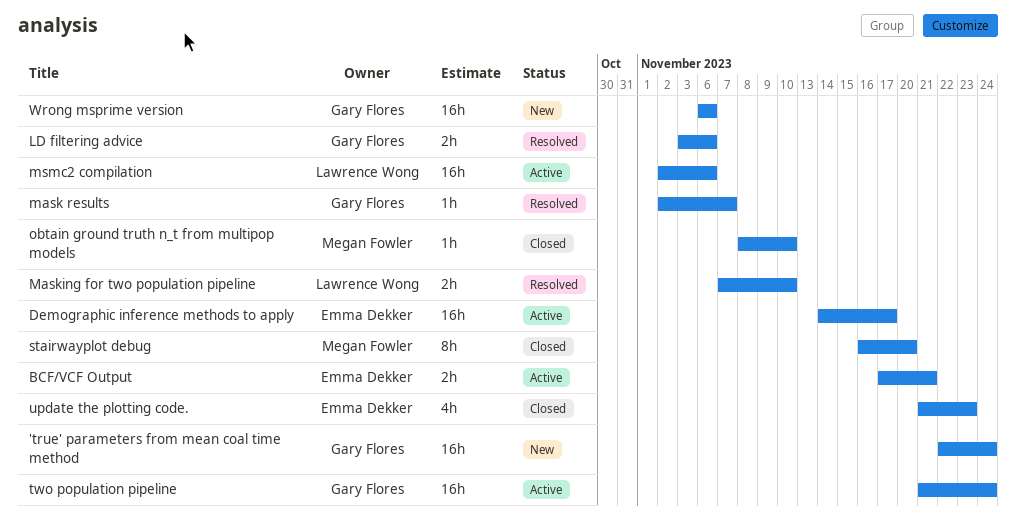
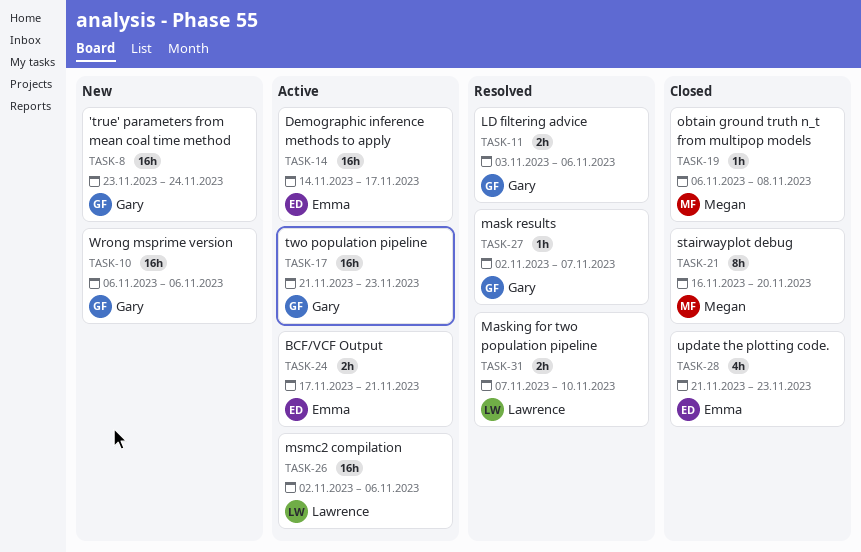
'true' parameters from mean coal time method, start: Nov 22 -> Nov 23
obtain ground truth n_t from multipop models, start: Nov 8 -> Nov 6
obtain ground truth n_t from multipop models, due: Nov 10 -> Nov 8
two population pipeline, due: Nov 24 -> Nov 23

